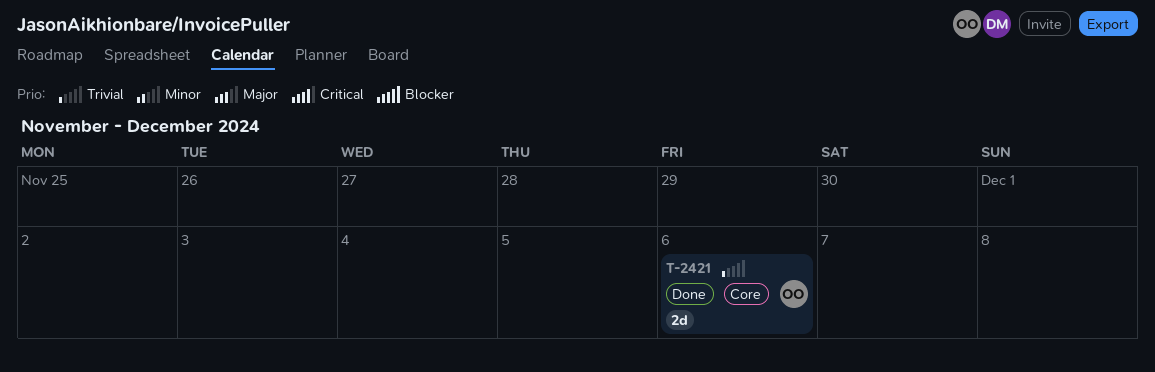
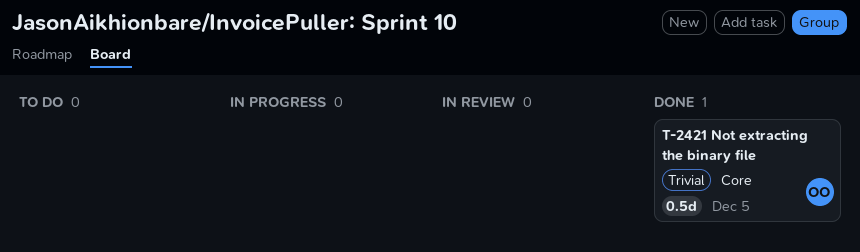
T-2421, estimate: 2d -> 0.5d
T-2421, due: Dec 6 -> Dec 5

